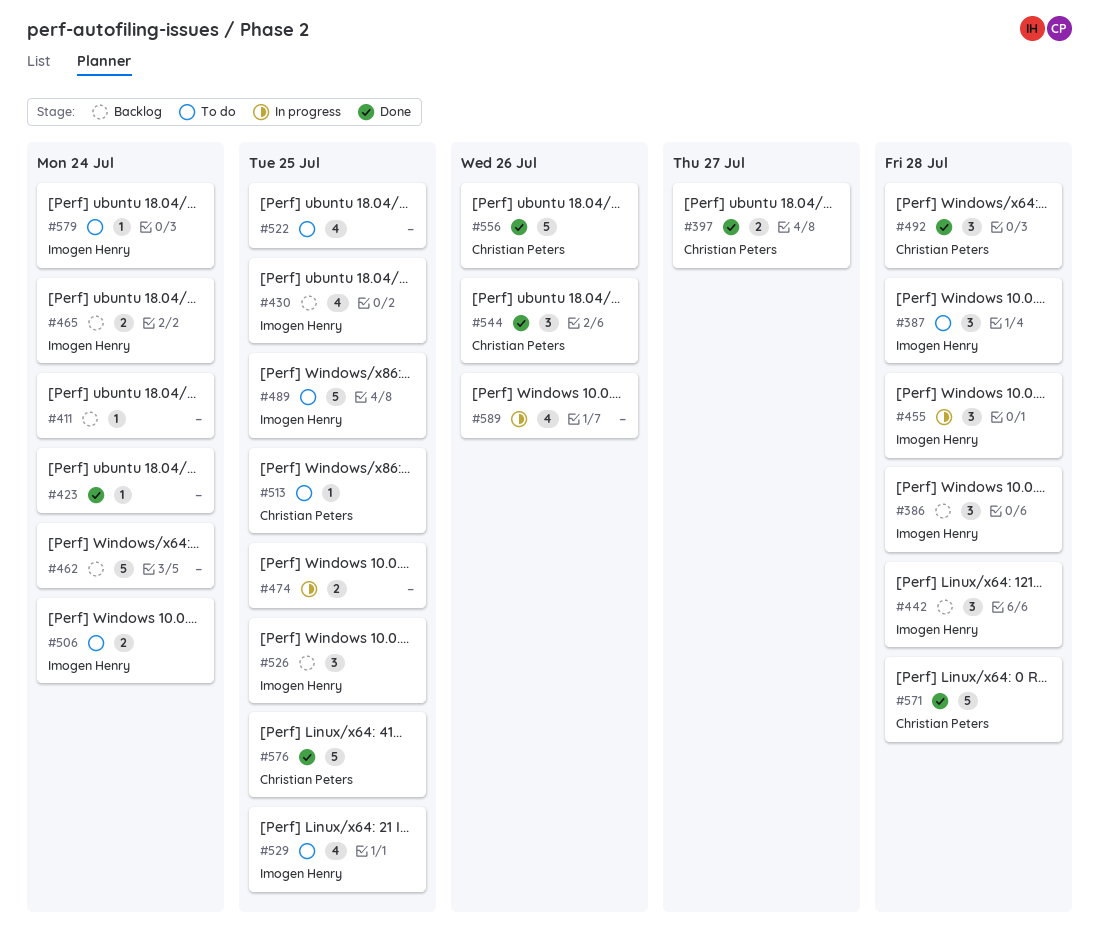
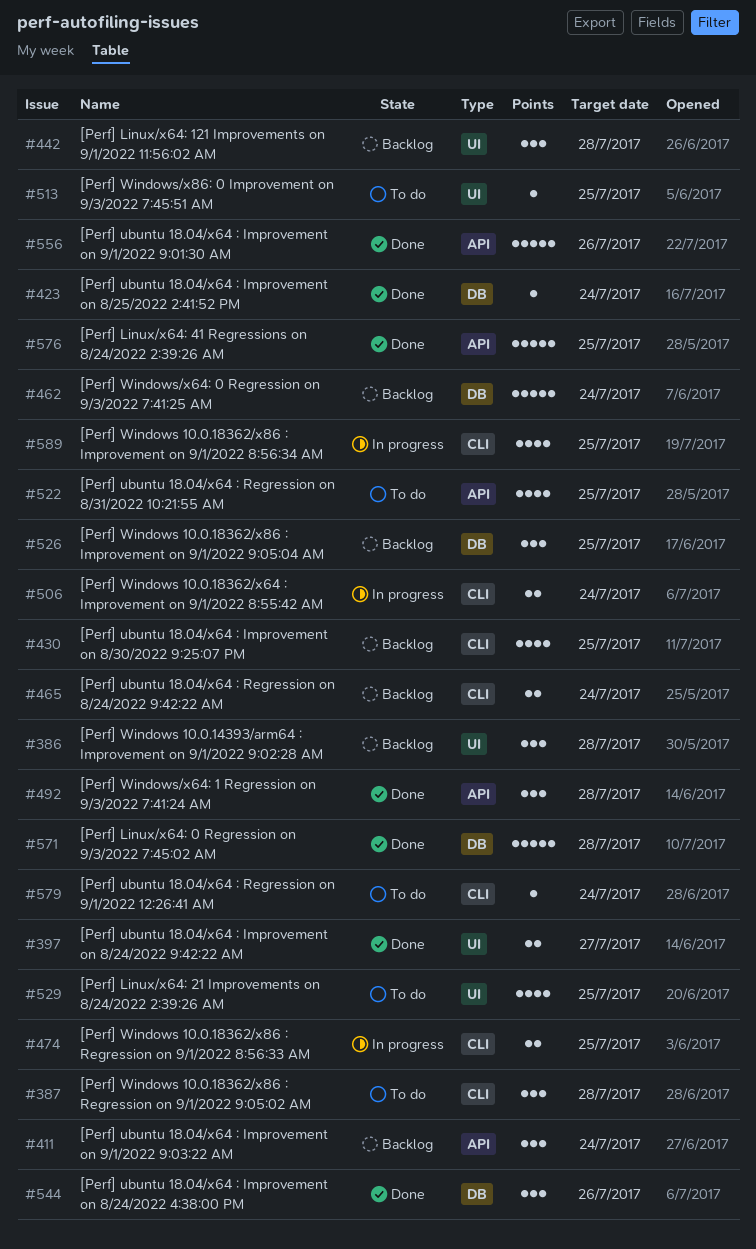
#411, estimate: 1 -> 3
#455: present -> none
#489: present -> none
#506, status: To do -> In progress
#589, due: Jul 26 -> Jul 25

